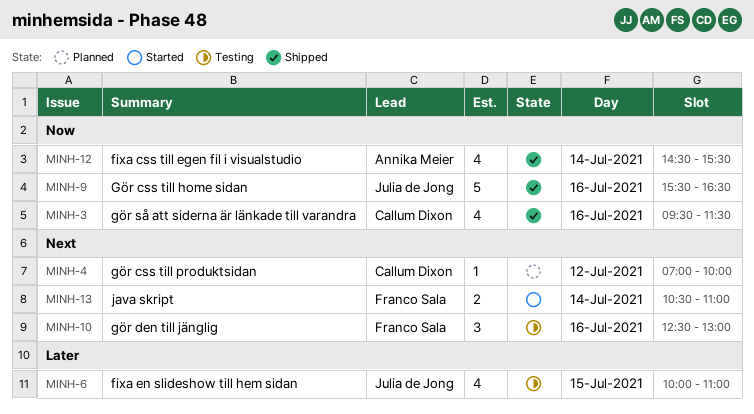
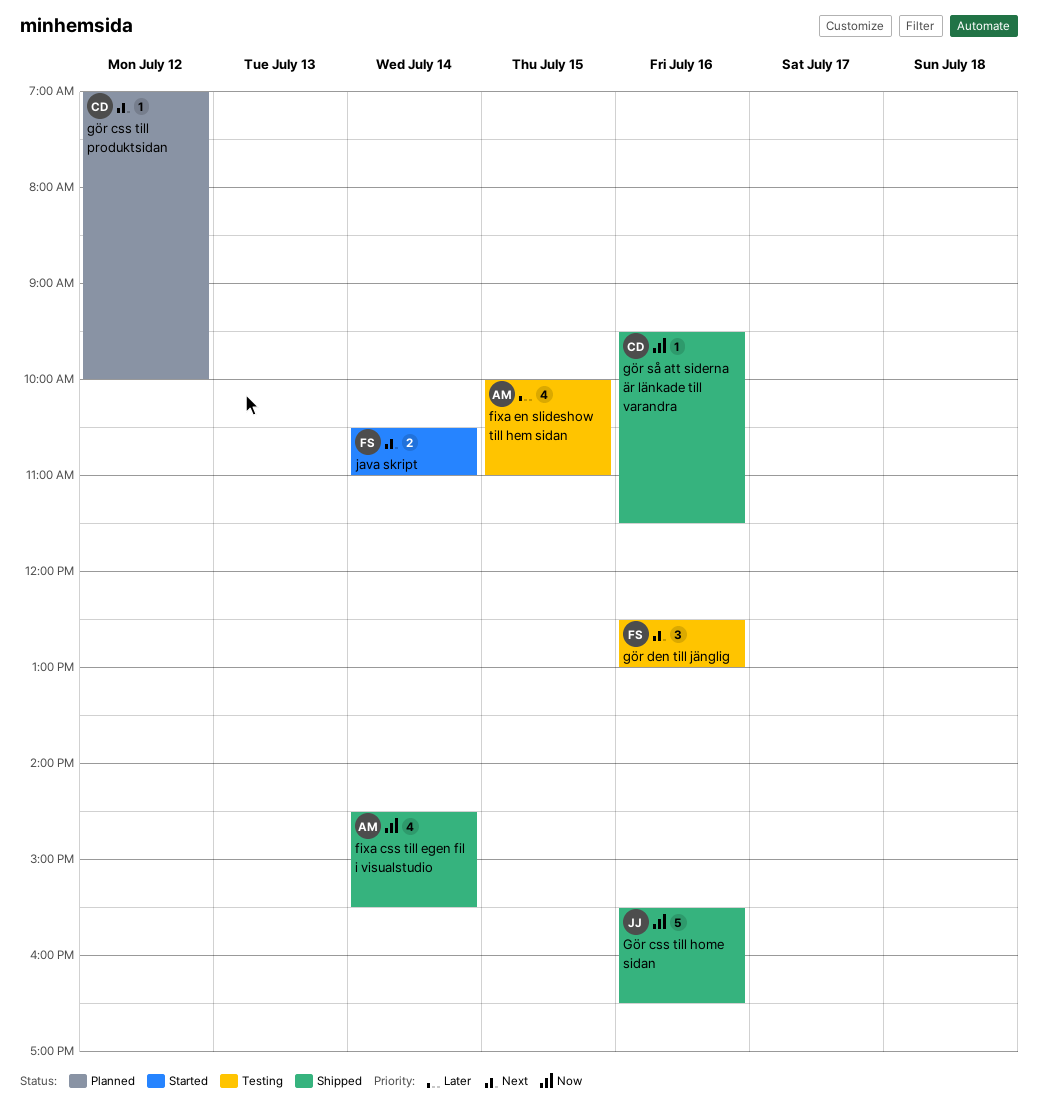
fixa en slideshow till hem sidan, owner: Julia de Jong -> Annika Meier
gör så att siderna är länkade till varandra, estimate: 4 -> 1

